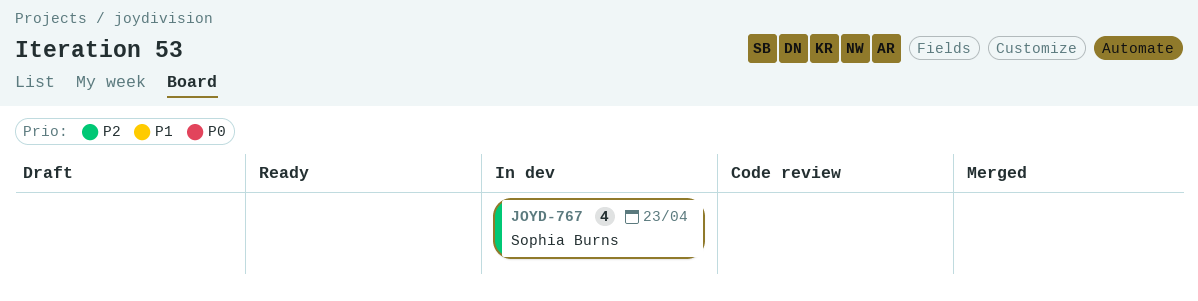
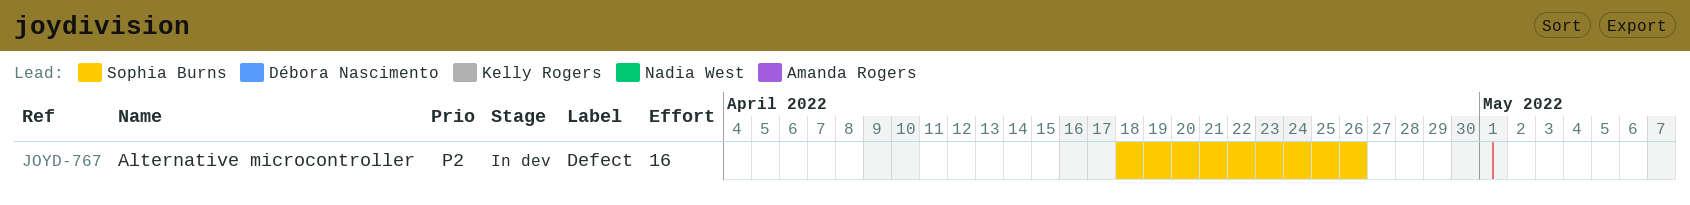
JOYD-767, estimate: 4 -> 16
JOYD-767, due: Apr 23 -> Apr 26

